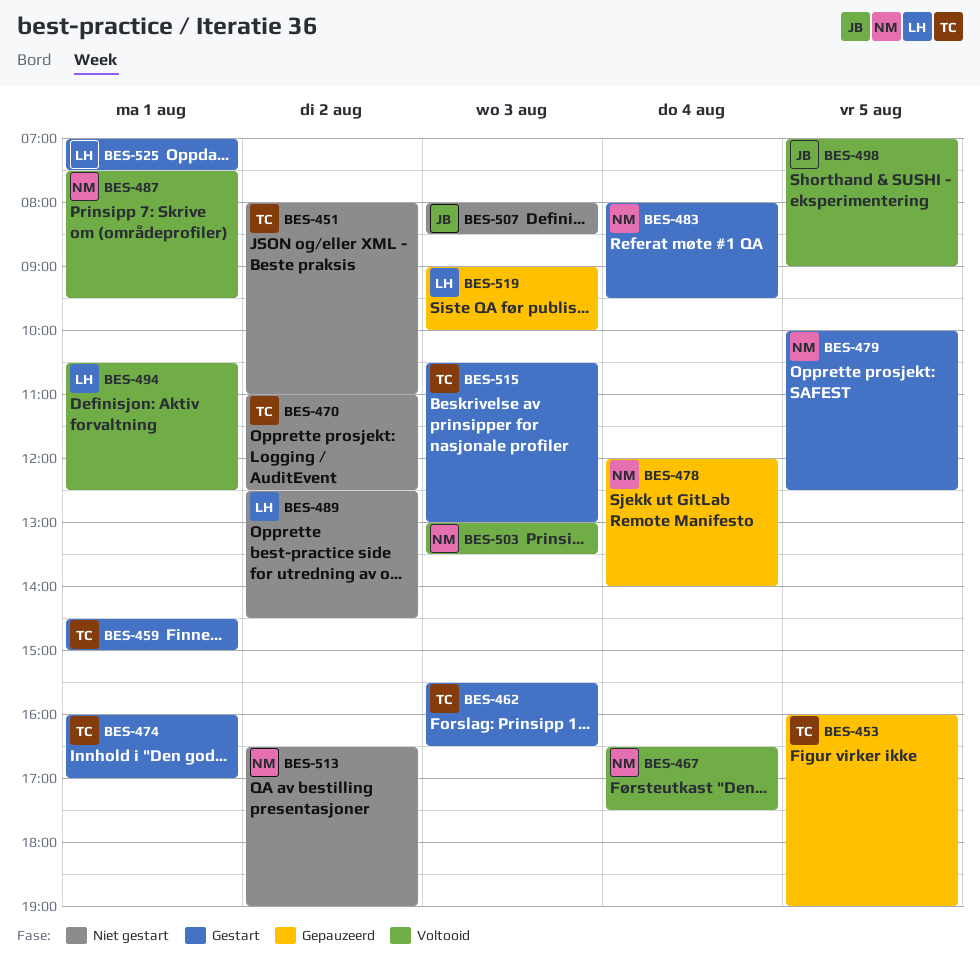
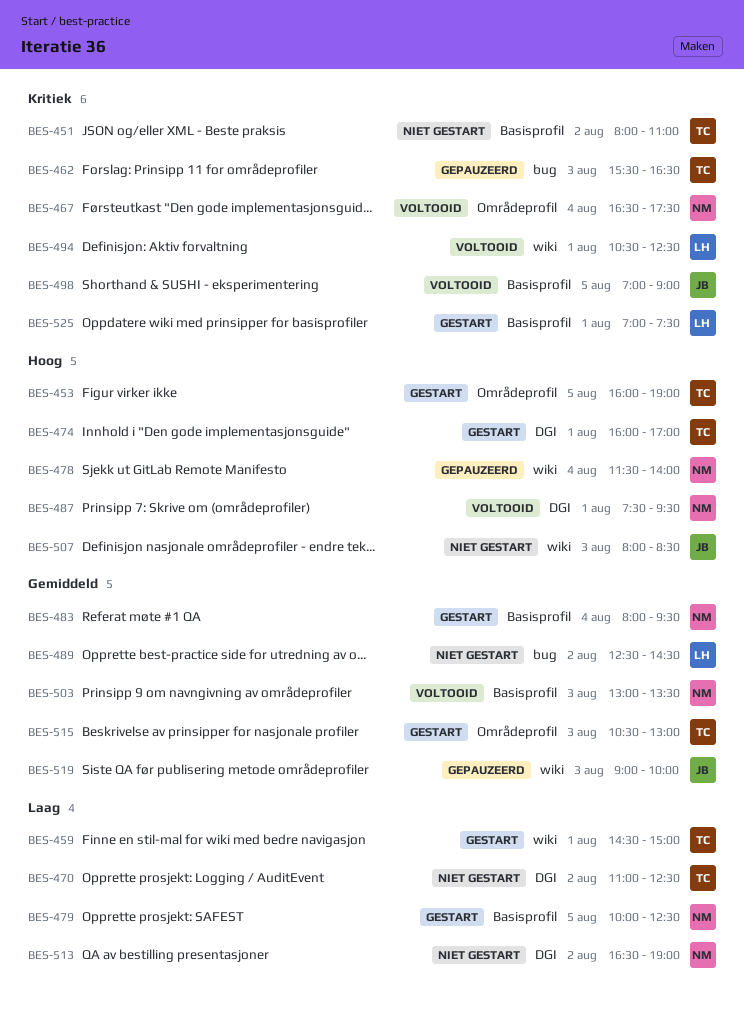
BES-453, status: Gepauzeerd -> Gestart
BES-462, status: Gestart -> Gepauzeerd
BES-478, begins: 12:00 -> 11:30
BES-519, owner: LH -> JB

